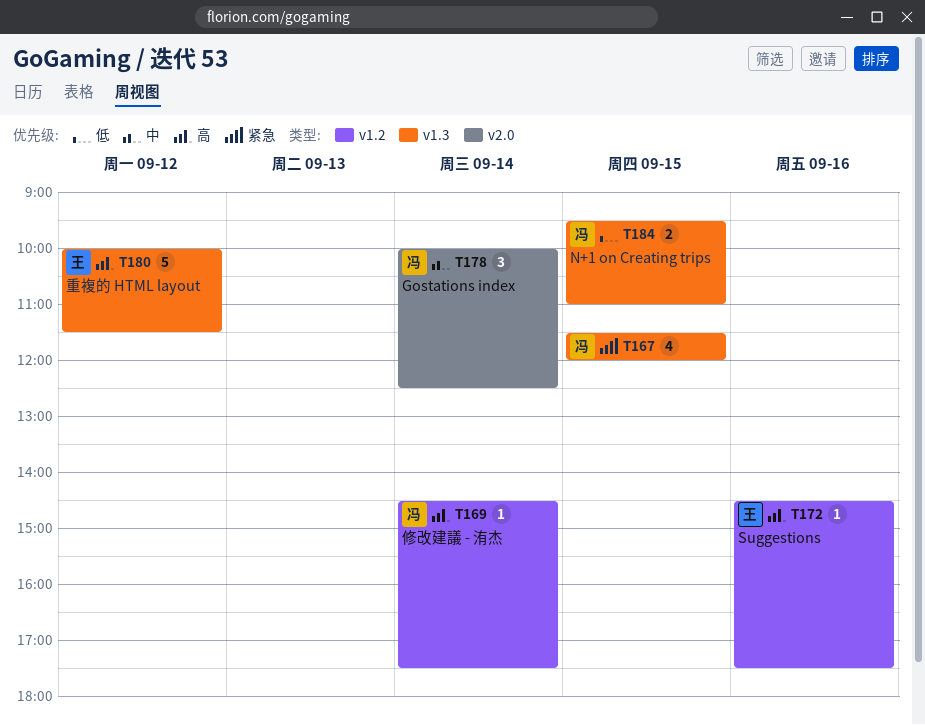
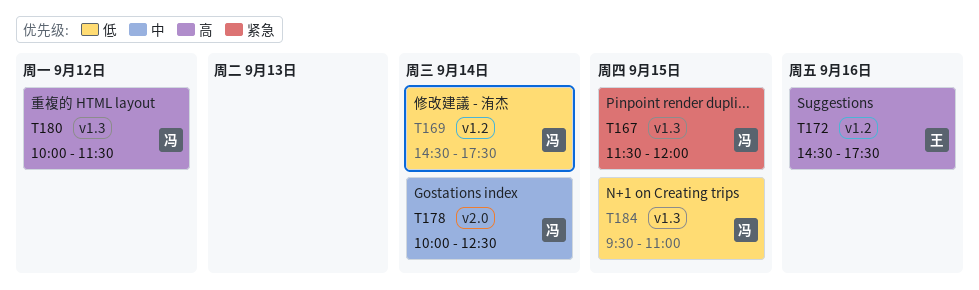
T169, priority: 高 -> 低
T180, owner: 王 -> 冯

